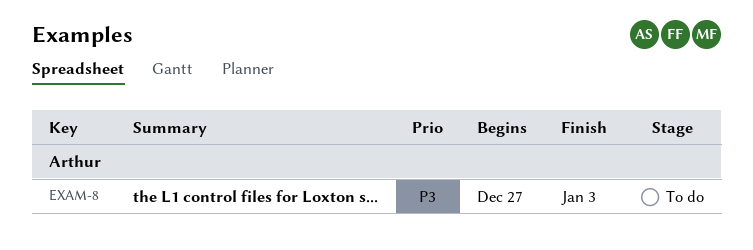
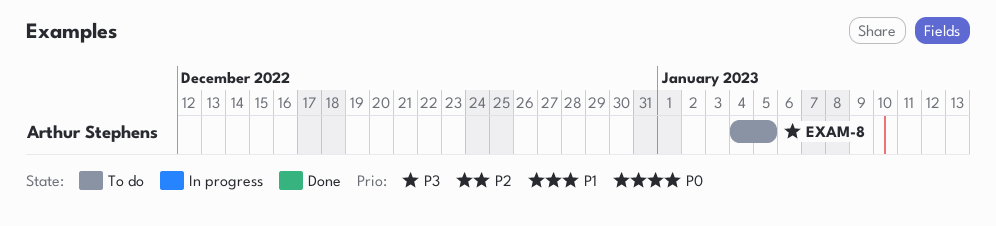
EXAM-8, start: Dec 27 -> Jan 4
EXAM-8, due: Jan 3 -> Jan 5

